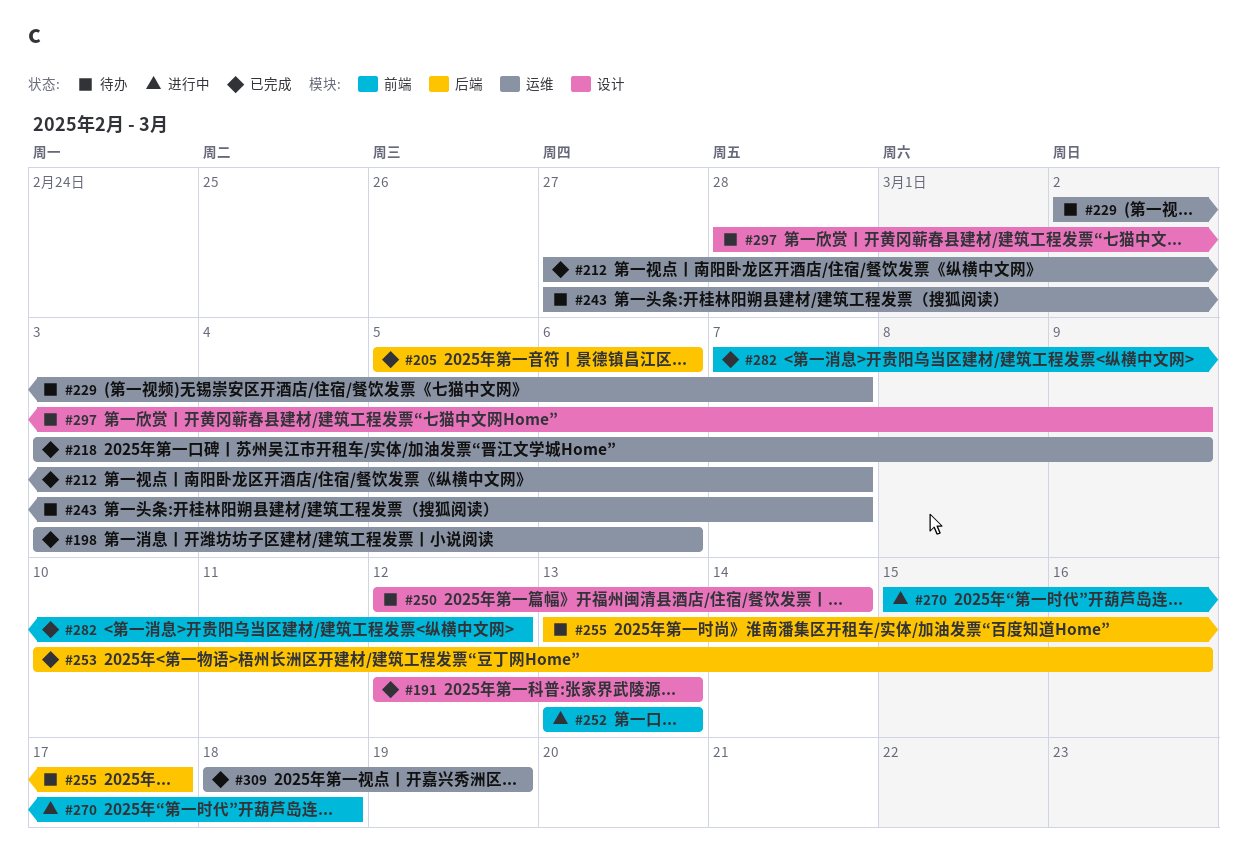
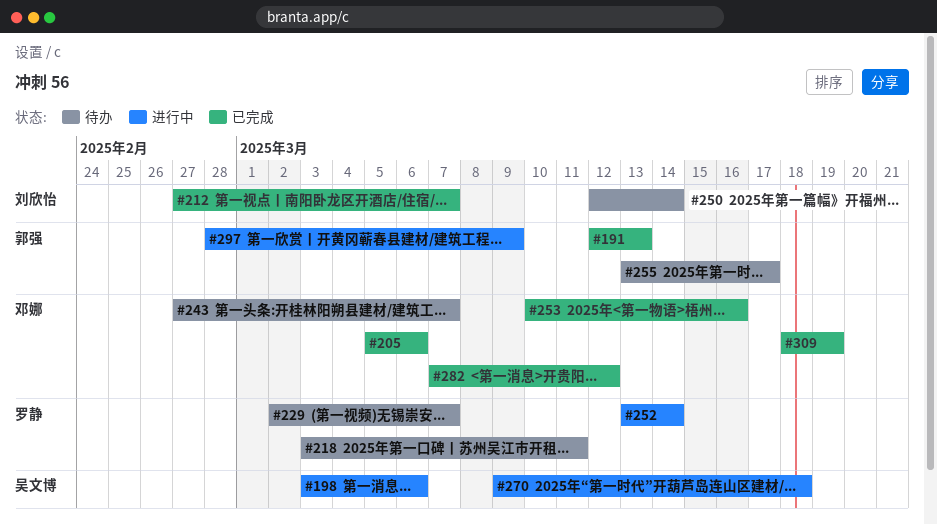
#198, status: 已完成 -> 进行中
#218, status: 已完成 -> 待办
#218, due: Mar 9 -> Mar 11
#252, due: Mar 13 -> Mar 14
#270, start: Mar 15 -> Mar 9
#297, status: 待办 -> 进行中

